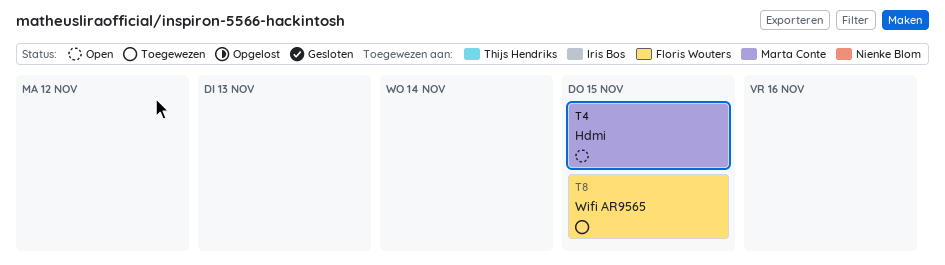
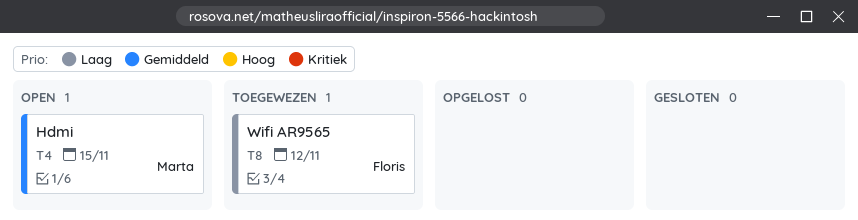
T8, due: Nov 15 -> Nov 12

